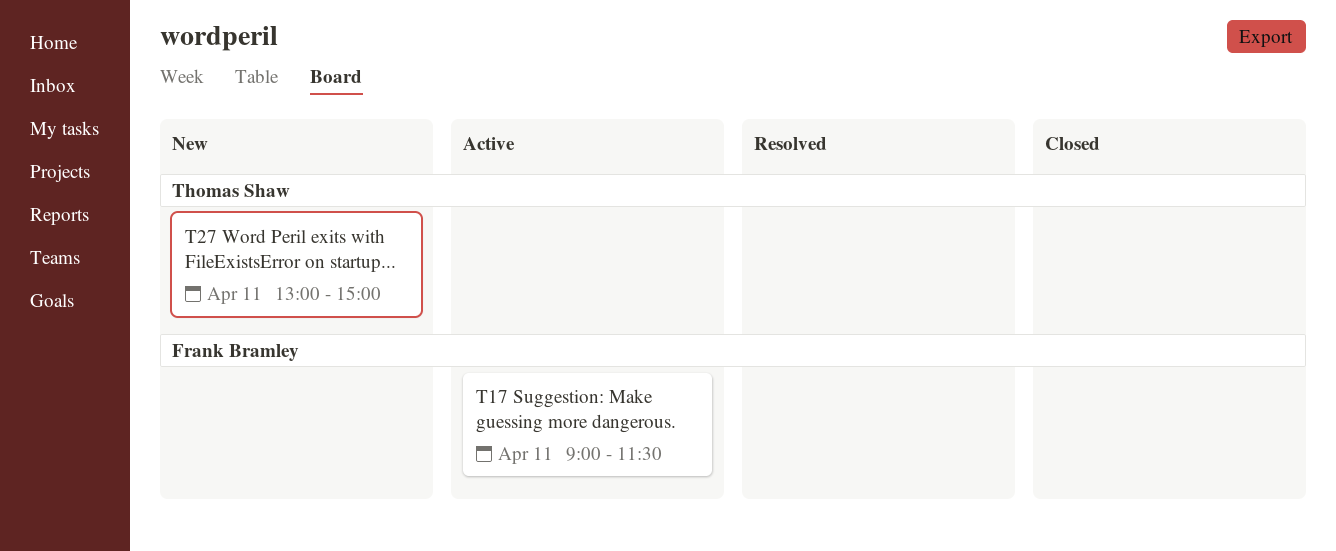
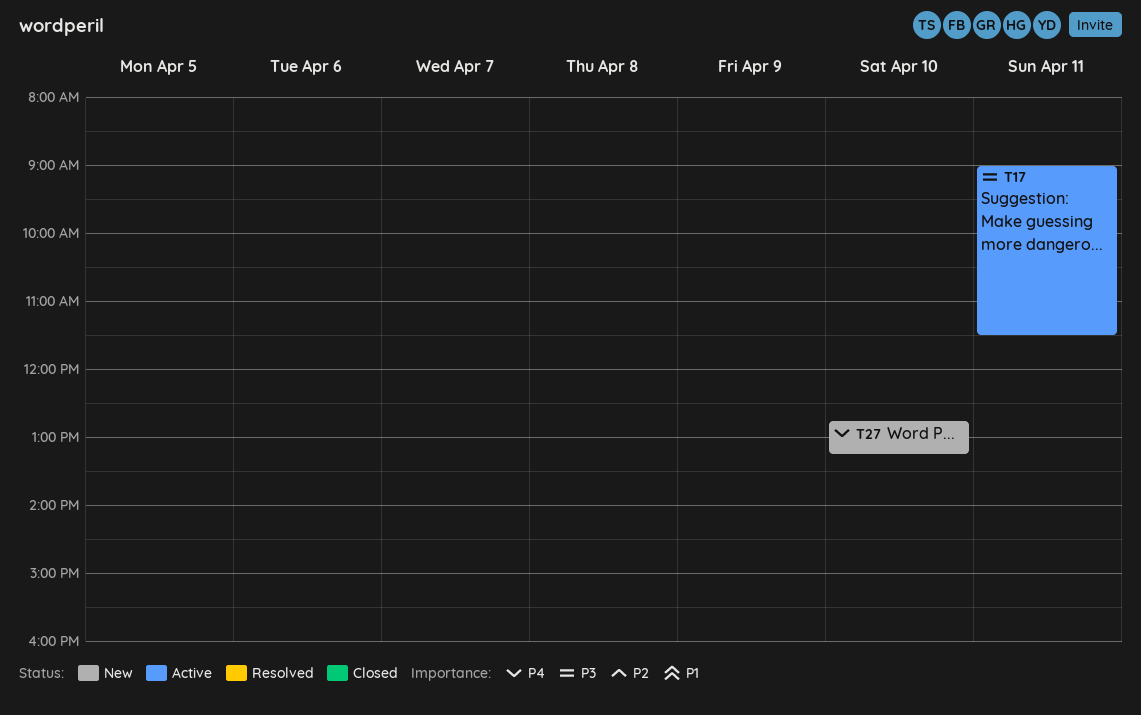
T27, day: Apr 11 -> Apr 10
T27, begins: 13:00 -> 12:45
T27, ends: 15:00 -> 13:15

